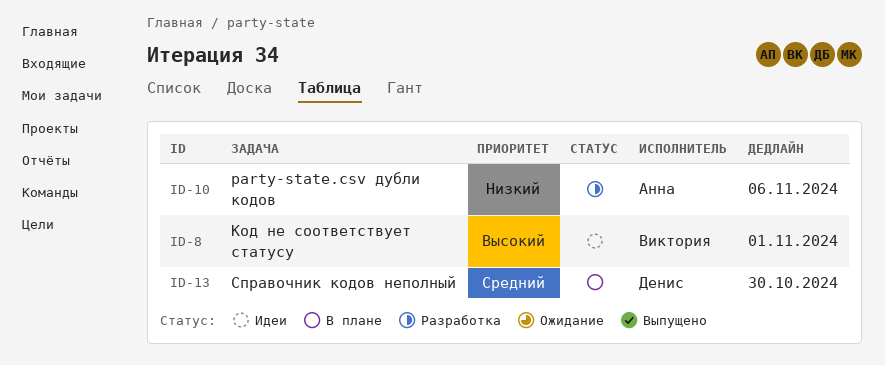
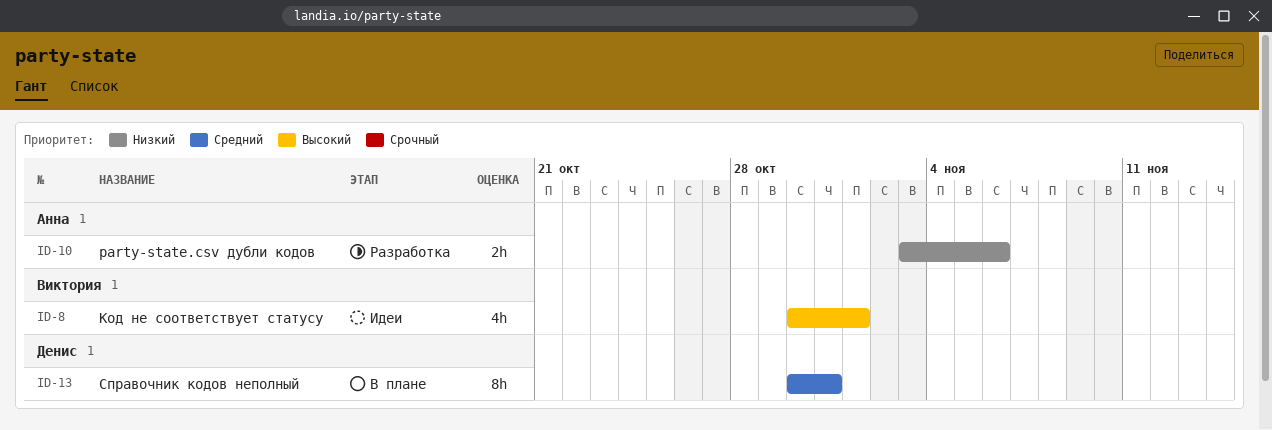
ID-13, due: Oct 30 -> Oct 31

